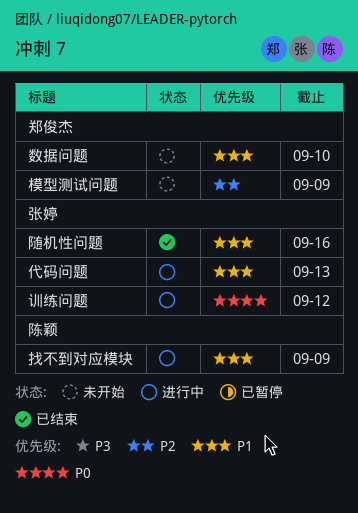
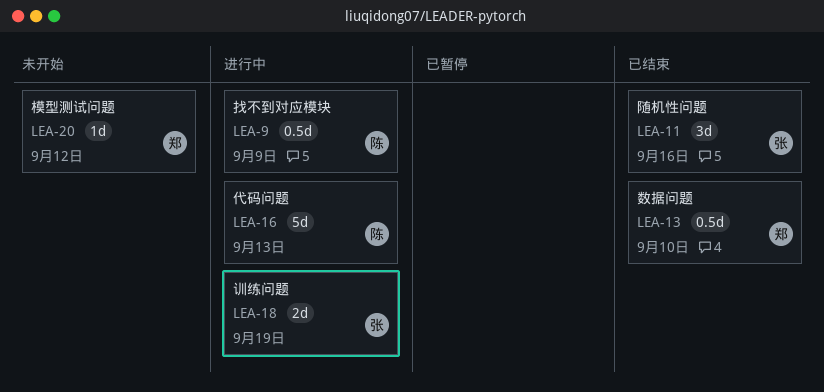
代码问题, owner: 张婷 -> 陈颖
数据问题, status: 未开始 -> 已结束
模型测试问题, due: Sep 9 -> Sep 12
训练问题, due: Sep 12 -> Sep 19

